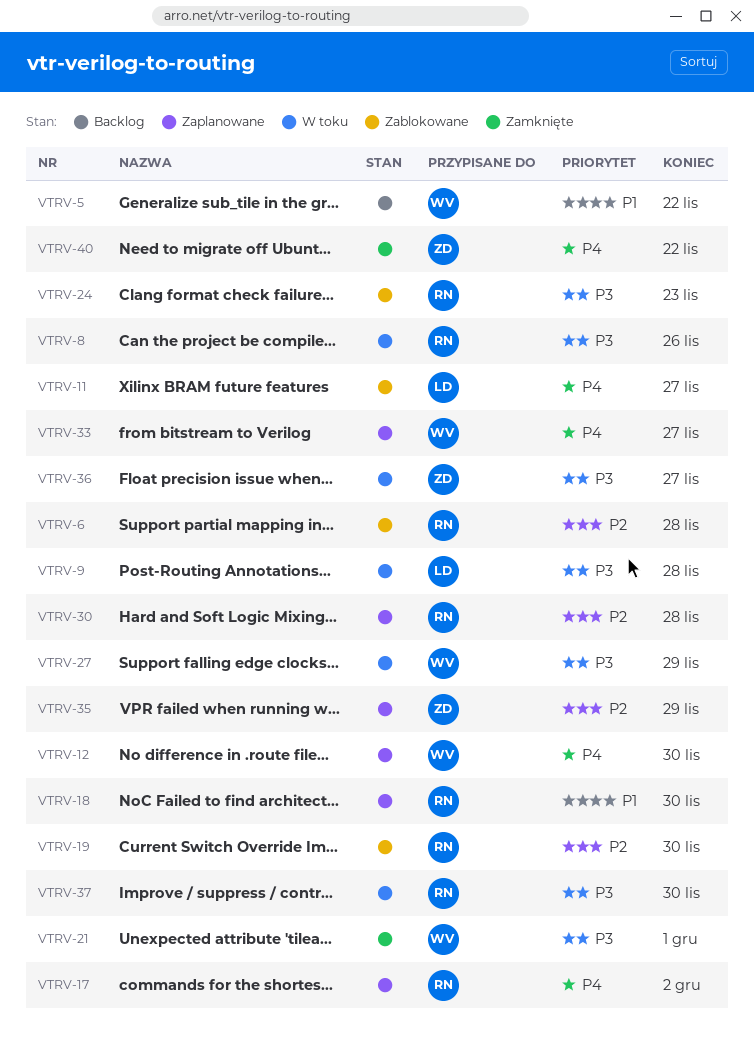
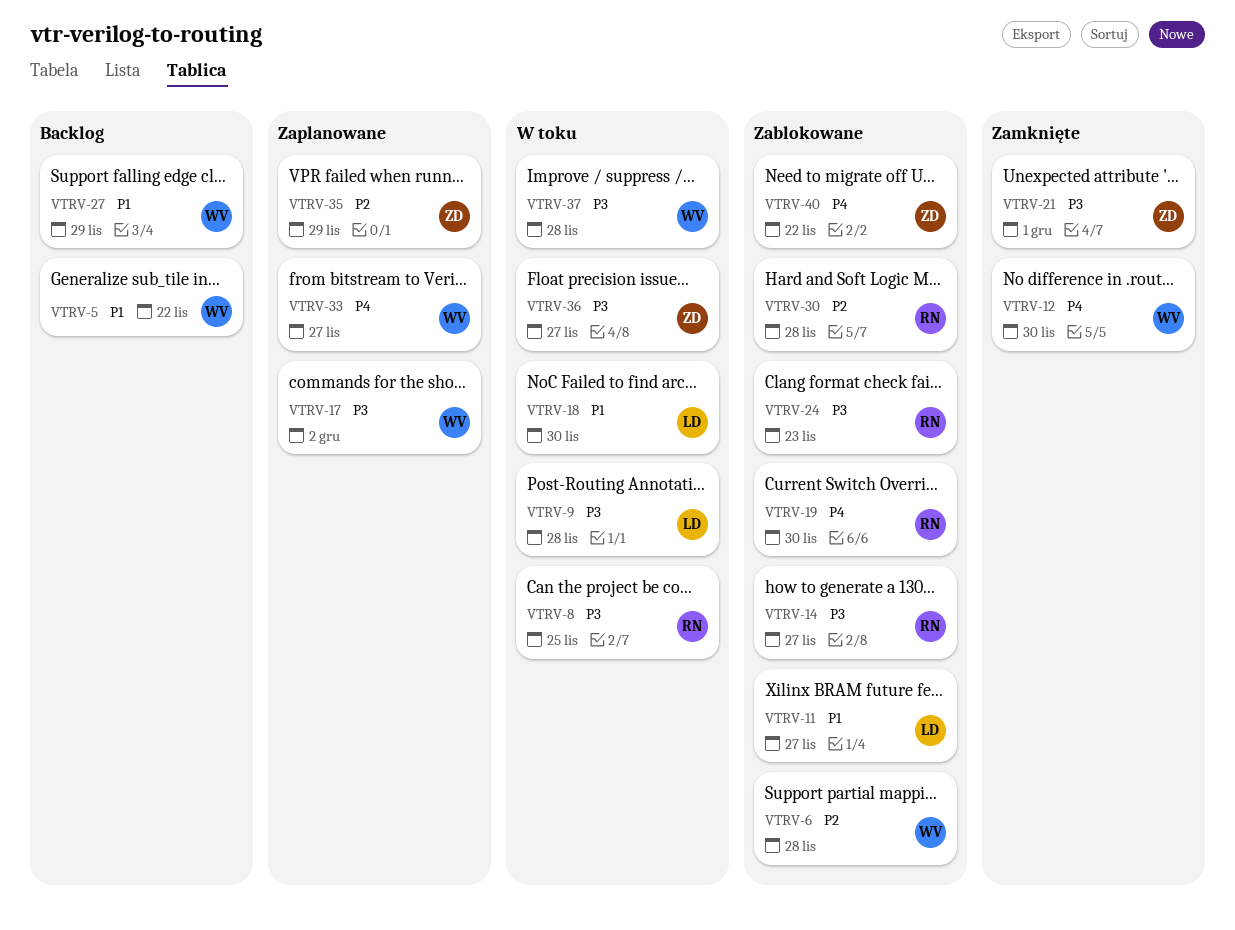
VTRV-6, owner: RN -> WV
VTRV-8, due: Nov 26 -> Nov 25
VTRV-11, priority: P4 -> P1
VTRV-12, status: Zaplanowane -> Zamknięte
VTRV-14: none -> present
VTRV-17, owner: RN -> WV
VTRV-17, priority: P4 -> P3
VTRV-18, status: Zaplanowane -> W toku
VTRV-18, owner: RN -> LD
VTRV-19, priority: P2 -> P4
VTRV-21, owner: WV -> ZD
VTRV-27, status: W toku -> Backlog
VTRV-27, priority: P3 -> P1
VTRV-30, status: Zaplanowane -> Zablokowane
VTRV-37, owner: RN -> WV
VTRV-37, due: Nov 30 -> Nov 28
VTRV-40, status: Zamknięte -> Zablokowane

